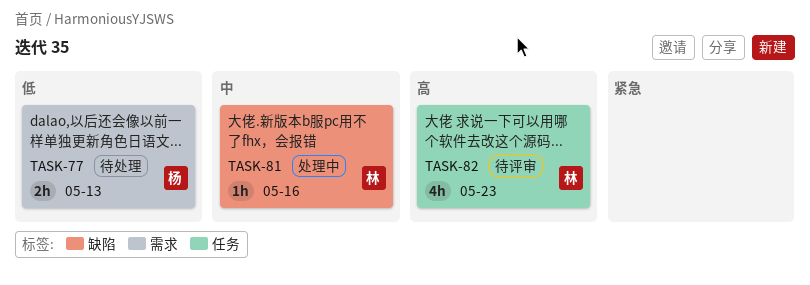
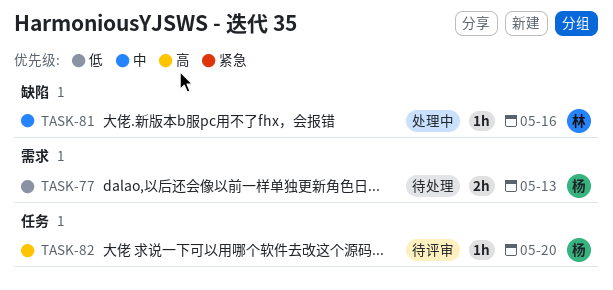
TASK-82, owner: 林 -> 杨
TASK-82, estimate: 4h -> 1h
TASK-82, due: May 23 -> May 20

